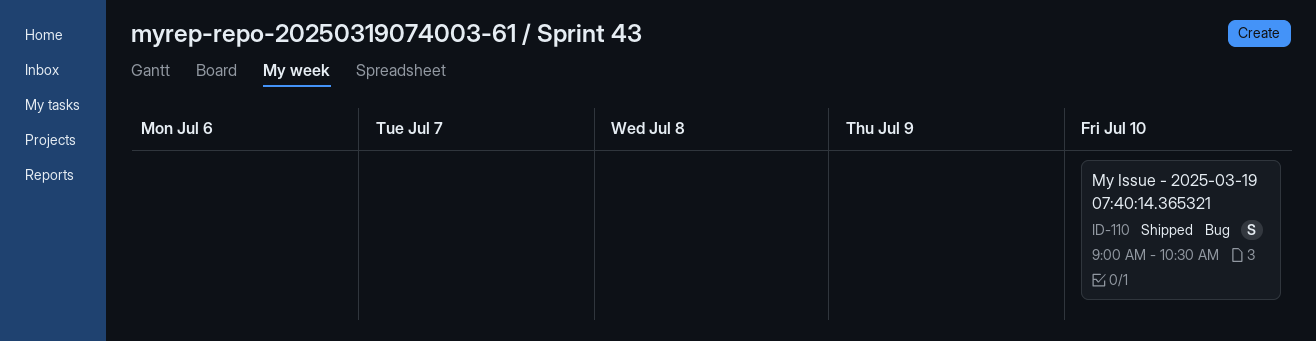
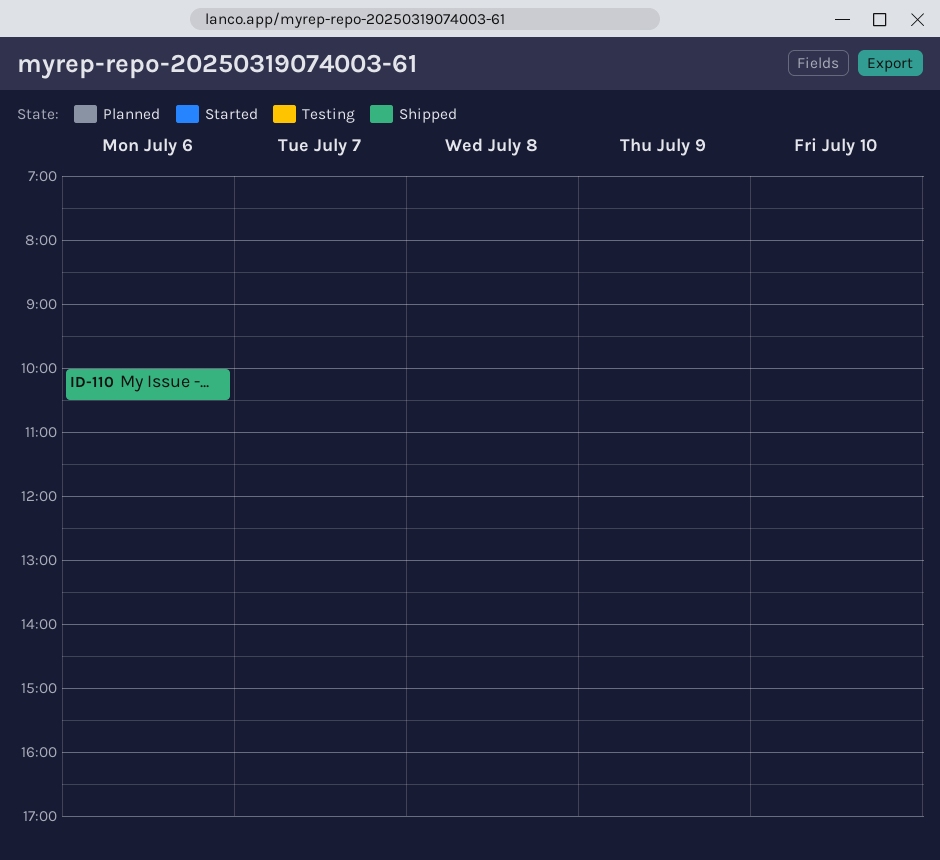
ID-110, day: Jul 10 -> Jul 6
ID-110, begins: 09:00 -> 10:00

